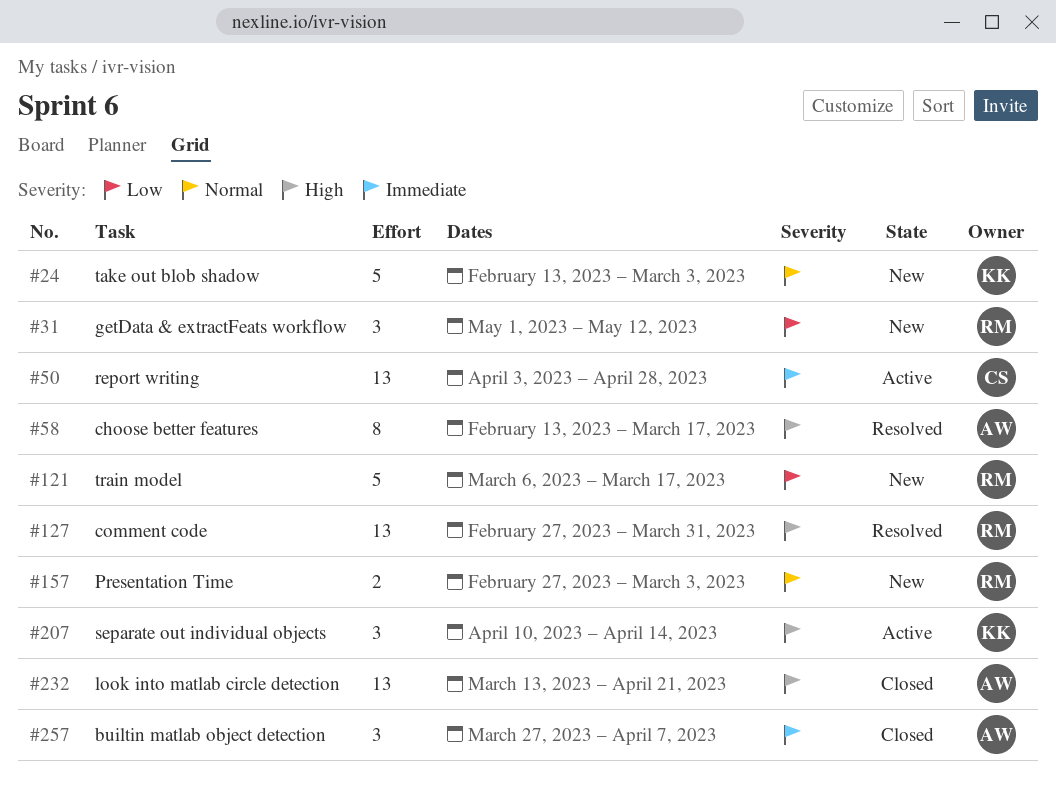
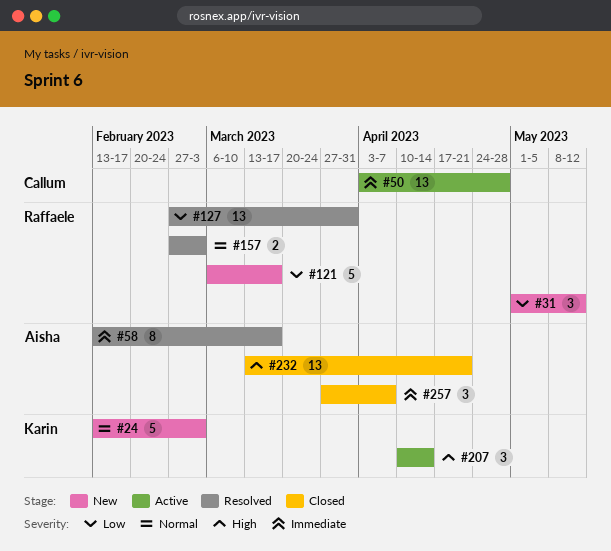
#58, priority: High -> Immediate
#127, priority: High -> Low
#157, status: New -> Resolved

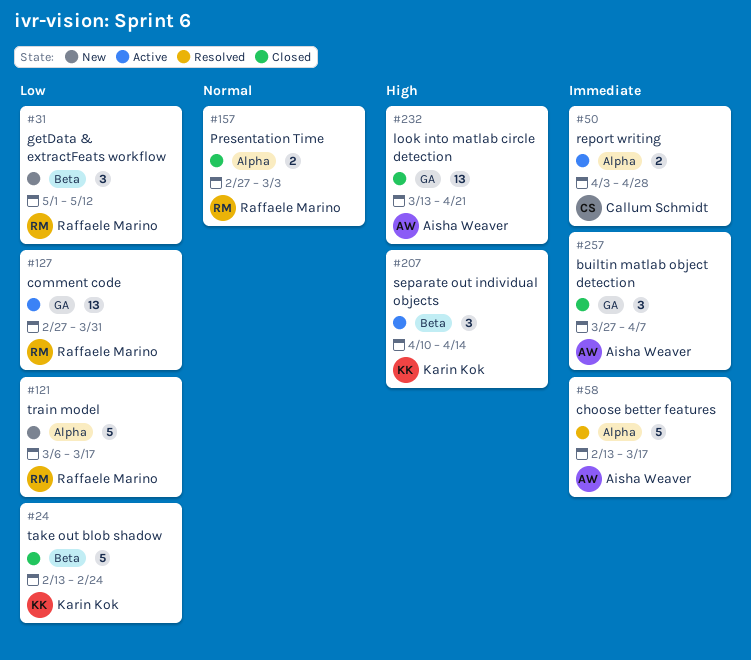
#24, status: New -> Closed
#24, priority: Normal -> Low
#24, due: Mar 3 -> Feb 24
#50, estimate: 13 -> 2
#58, estimate: 8 -> 5
#127, status: Resolved -> Active
#157, status: Resolved -> Closed

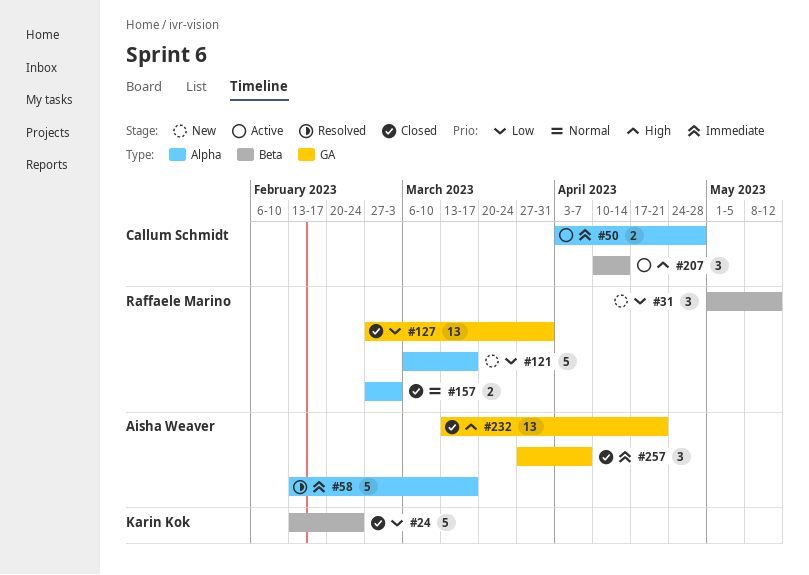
#127, status: Active -> Closed
#207, owner: Karin Kok -> Callum Schmidt

